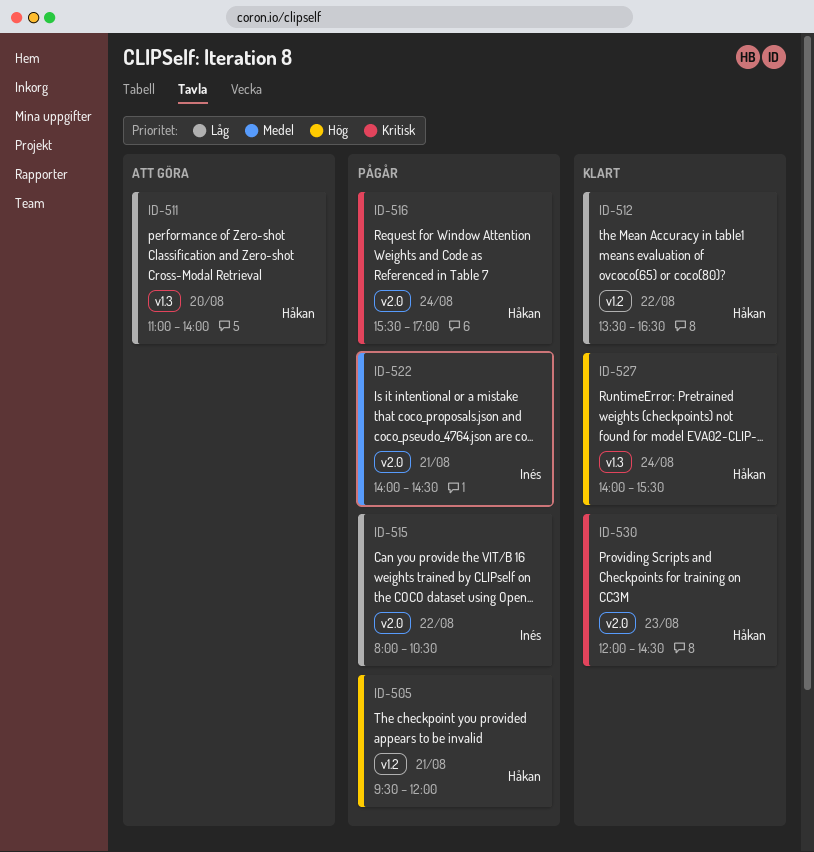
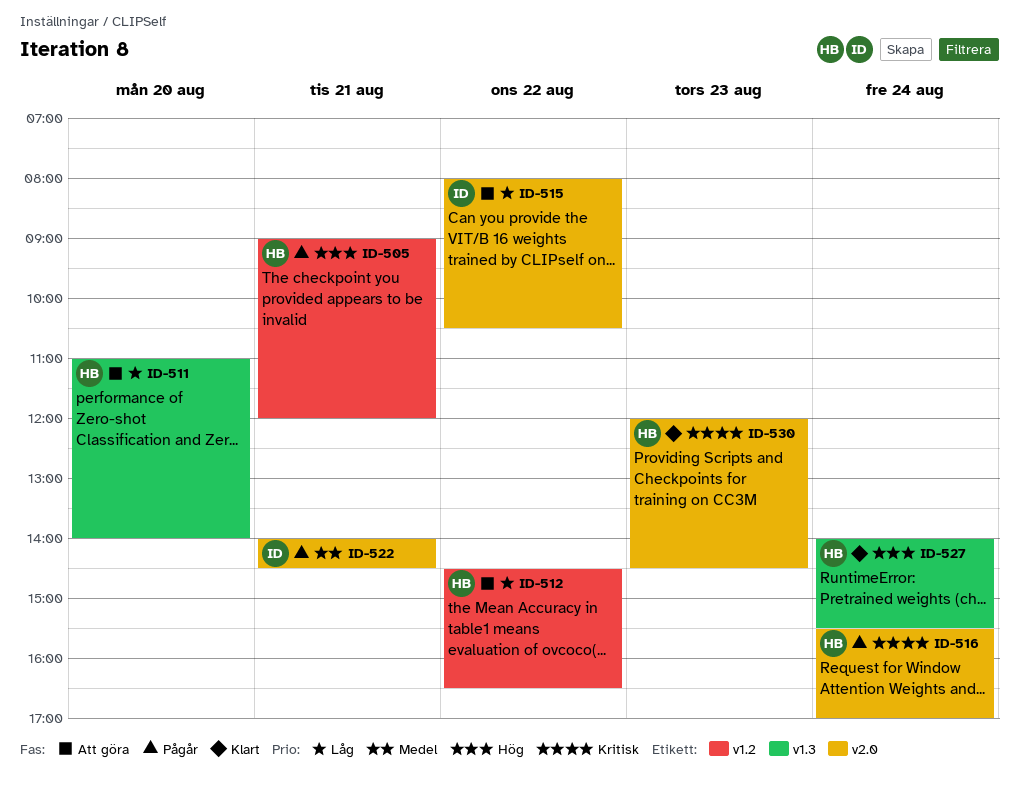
ID-505, begins: 09:30 -> 09:00
ID-512, status: Klart -> Att göra
ID-512, begins: 13:30 -> 14:30
ID-515, status: Pågår -> Att göra

